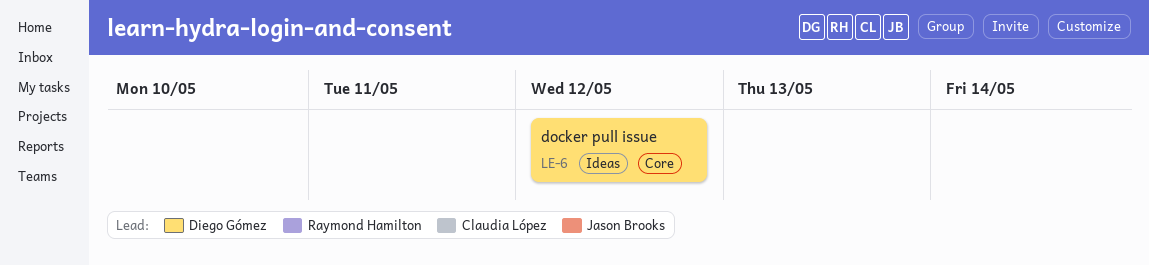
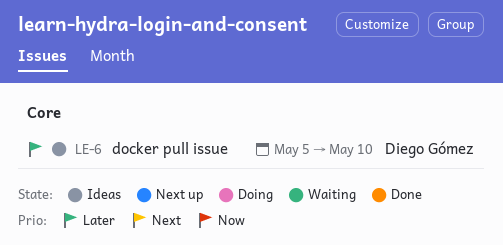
LE-6, due: May 12 -> May 10

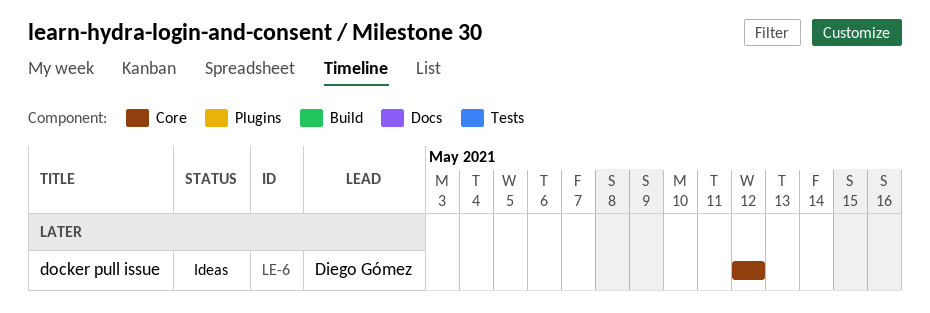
LE-6, start: May 5 -> May 12
LE-6, due: May 10 -> May 12

